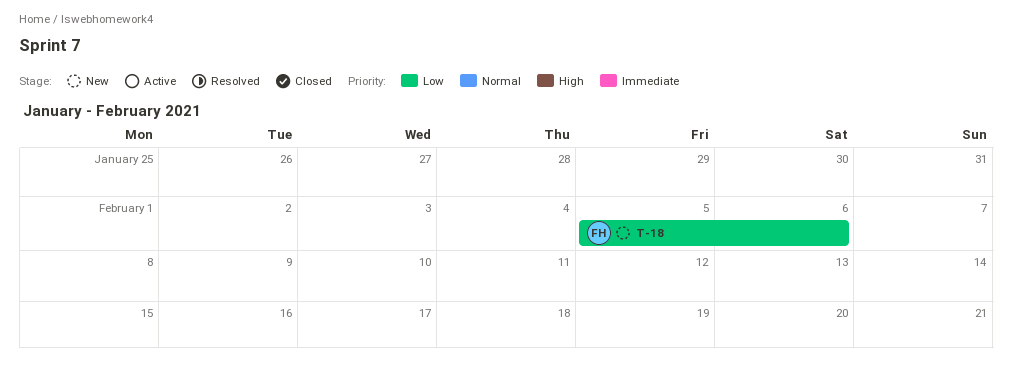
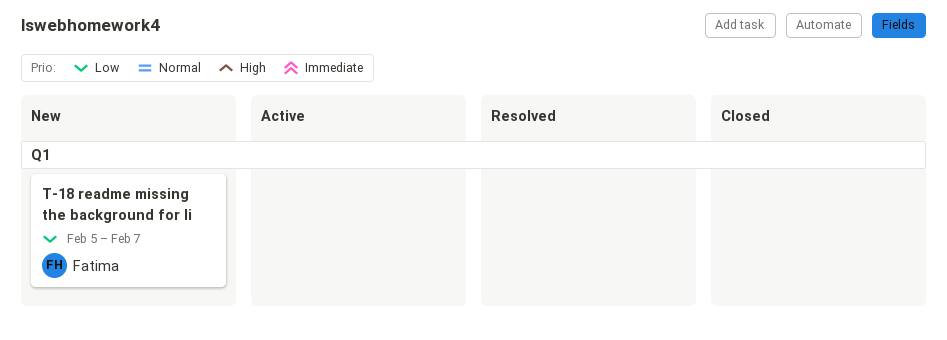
T-18, due: Feb 6 -> Feb 7

